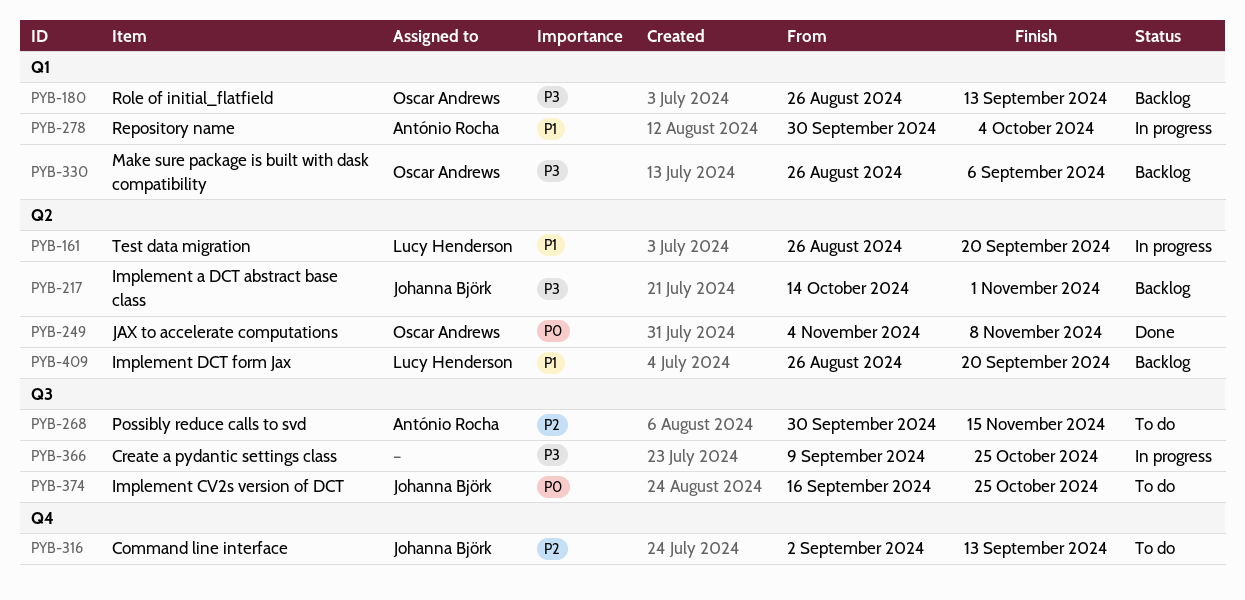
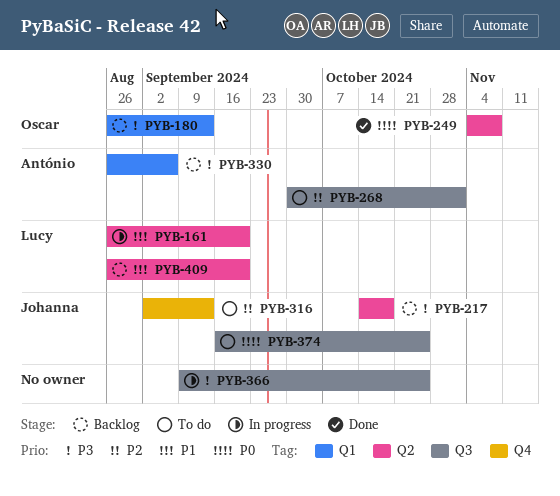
PYB-217, due: Nov 1 -> Oct 18
PYB-268, due: Nov 15 -> Nov 1
PYB-278: present -> none
PYB-330, owner: Oscar Andrews -> António Rocha

